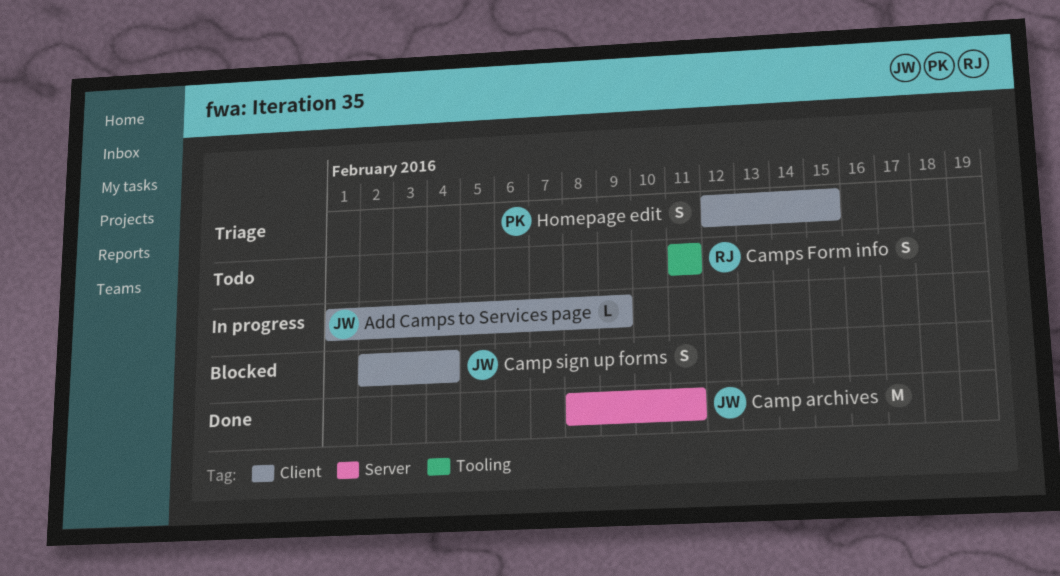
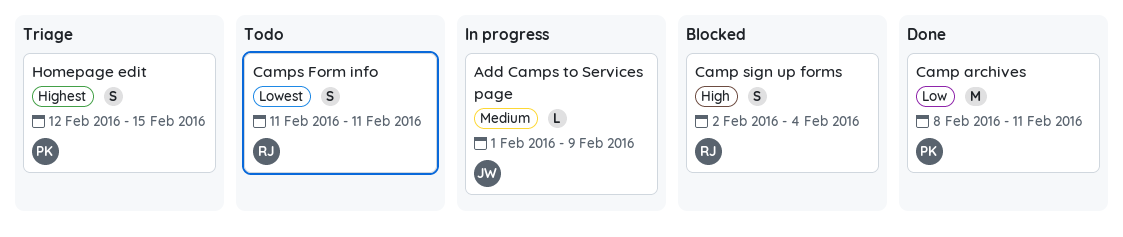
Camp archives, owner: JW -> PK
Camp sign up forms, owner: JW -> RJ

